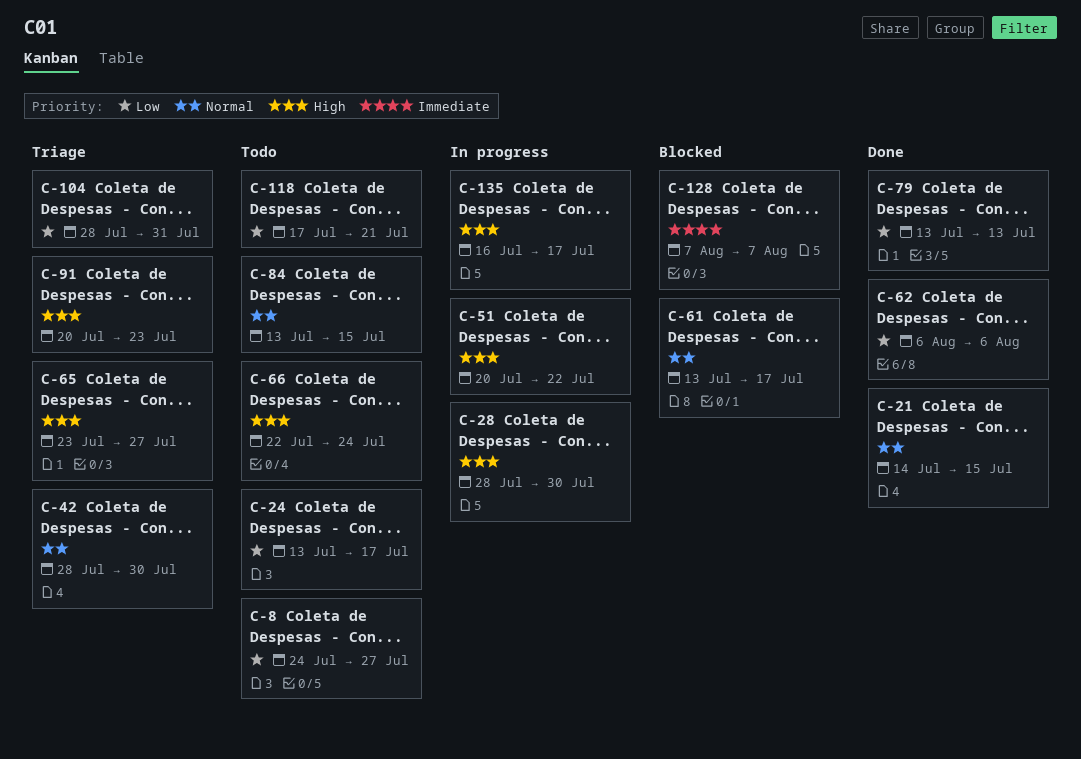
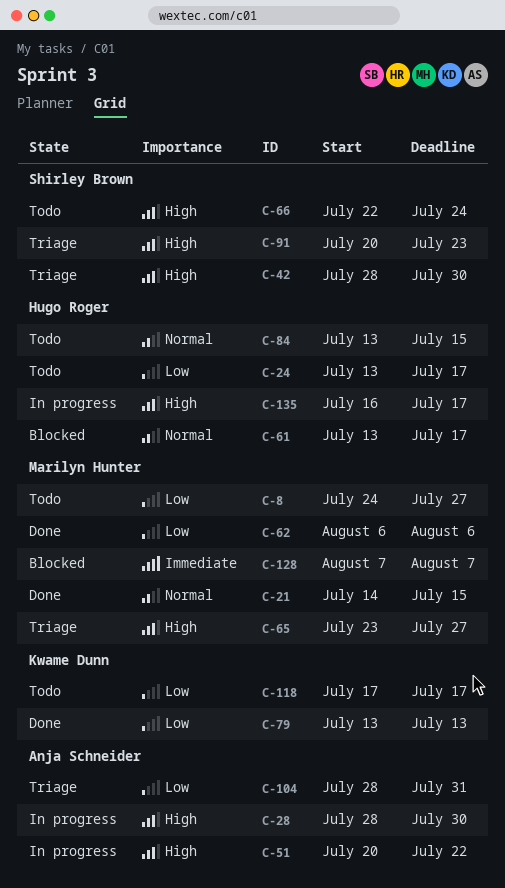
C-42, priority: Normal -> High
C-118, due: Jul 21 -> Jul 17

